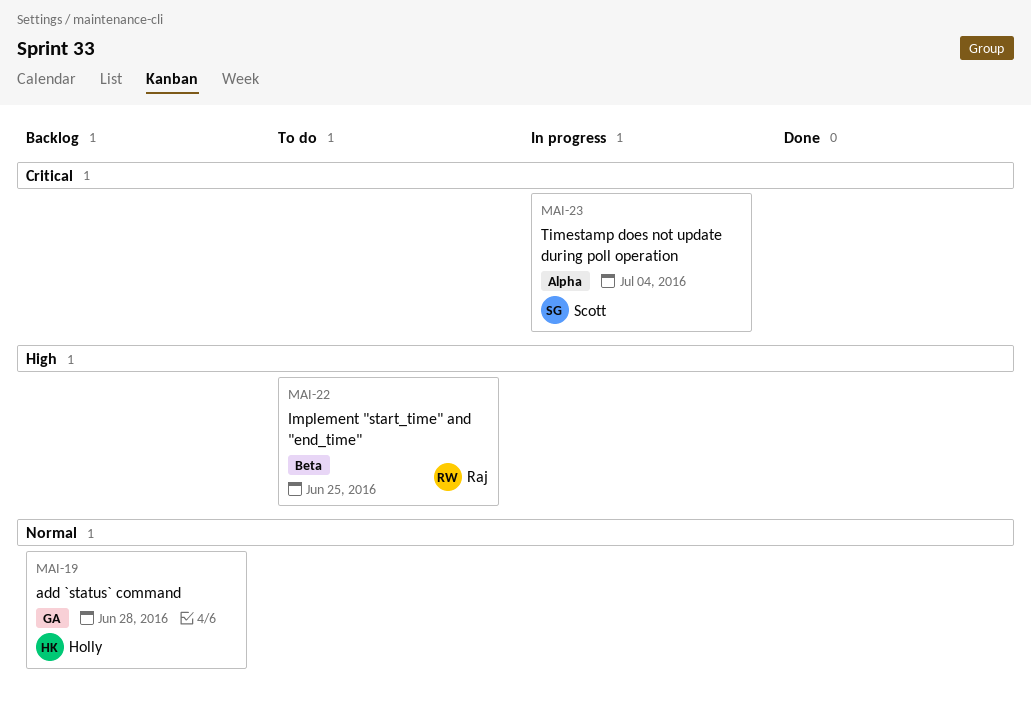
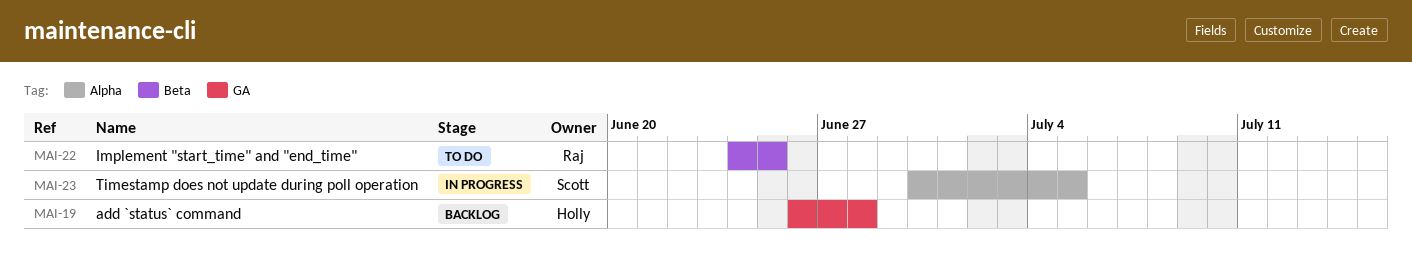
MAI-23, due: Jul 4 -> Jul 5

